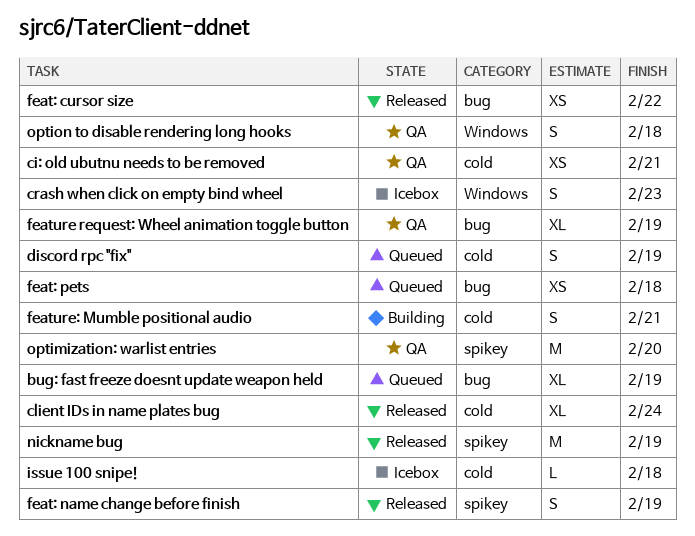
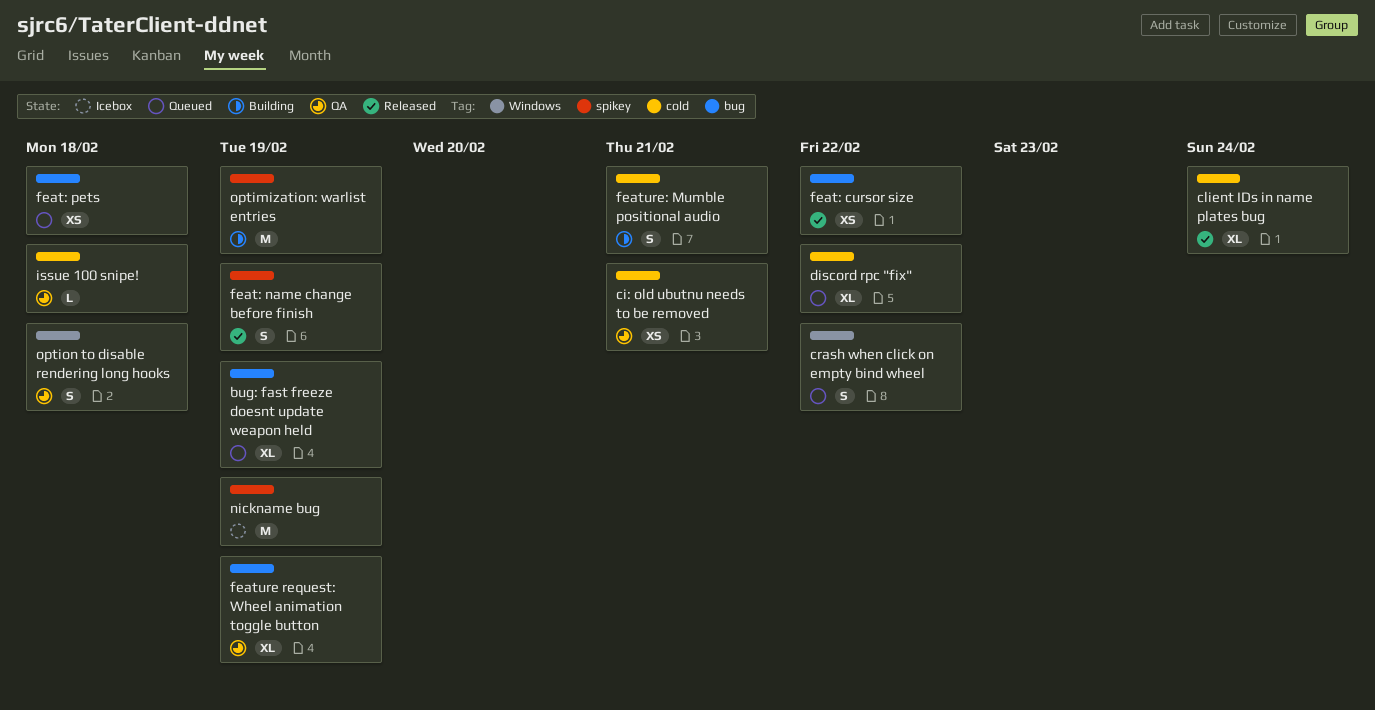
crash when click on empty bind wheel, status: Icebox -> Queued
crash when click on empty bind wheel, due: Feb 23 -> Feb 22
discord rpc "fix", estimate: S -> XL
discord rpc "fix", due: Feb 19 -> Feb 22
issue 100 snipe!, status: Icebox -> QA
nickname bug, status: Released -> Icebox
optimization: warlist entries, status: QA -> Building
optimization: warlist entries, due: Feb 20 -> Feb 19

